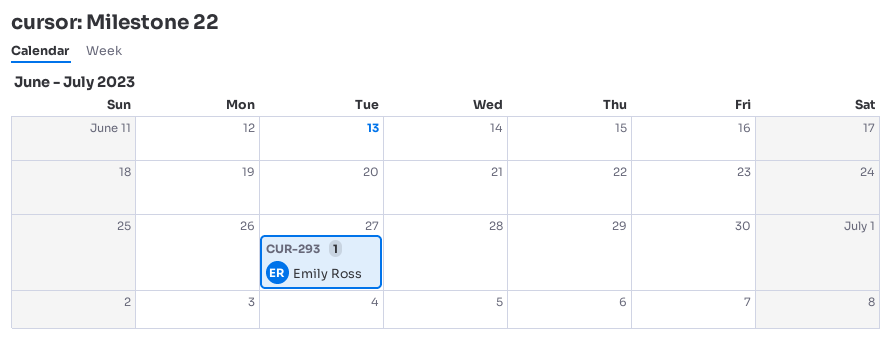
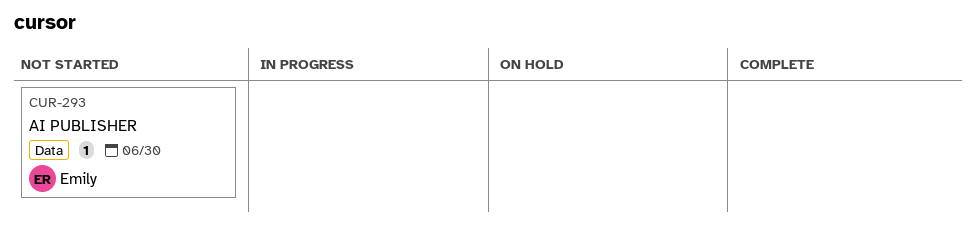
CUR-293, due: Jun 27 -> Jun 30

